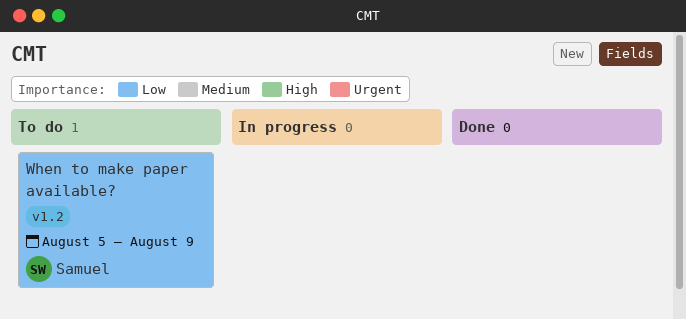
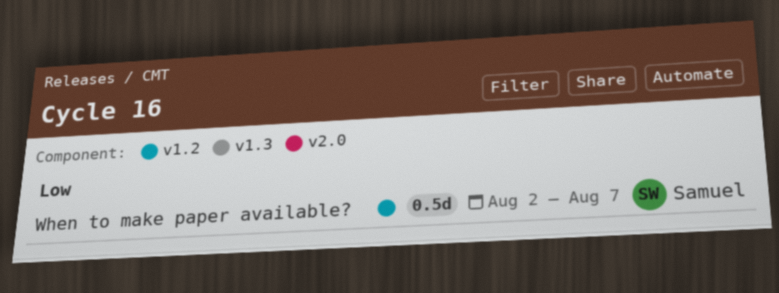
When to make paper available?, start: Aug 5 -> Aug 2
When to make paper available?, due: Aug 9 -> Aug 7

